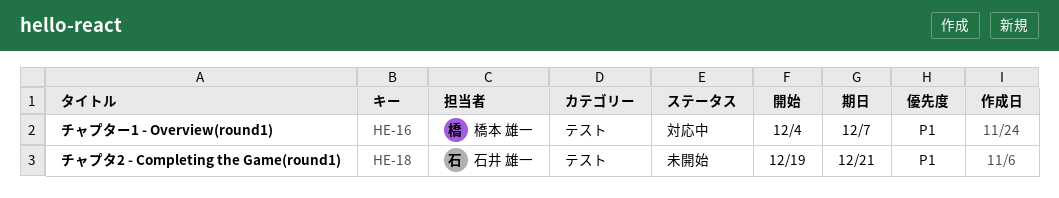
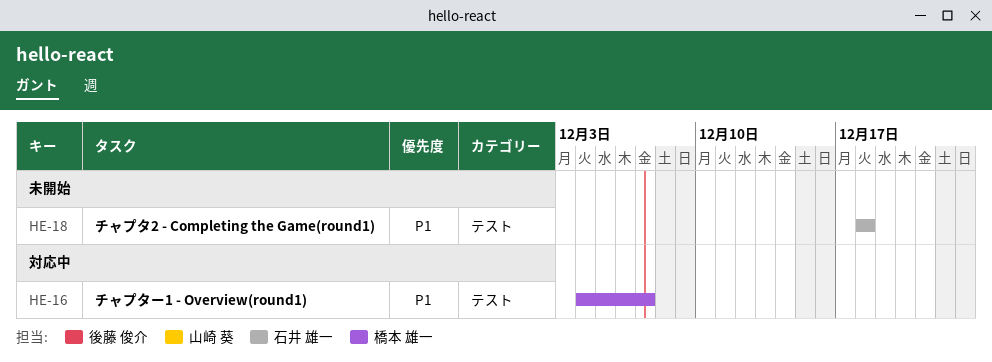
HE-18, start: Dec 19 -> Dec 18
HE-18, due: Dec 21 -> Dec 18

